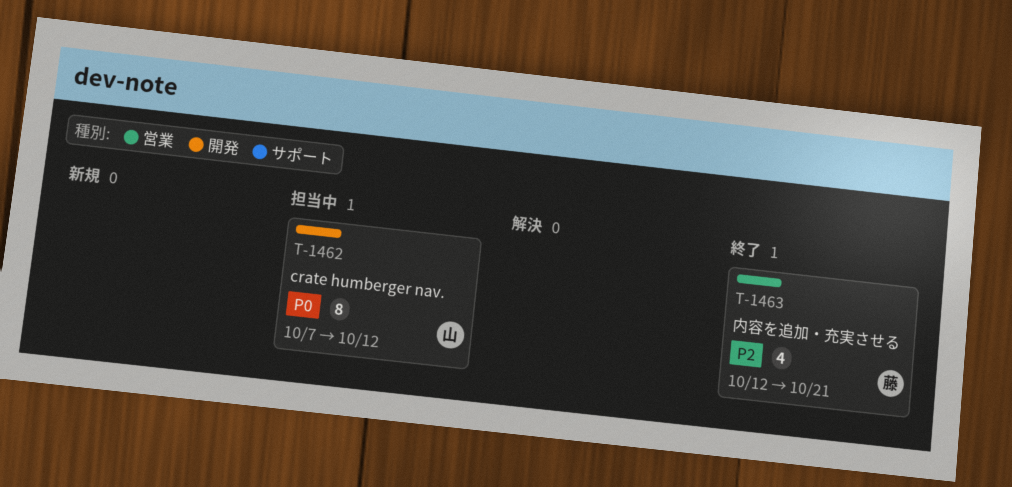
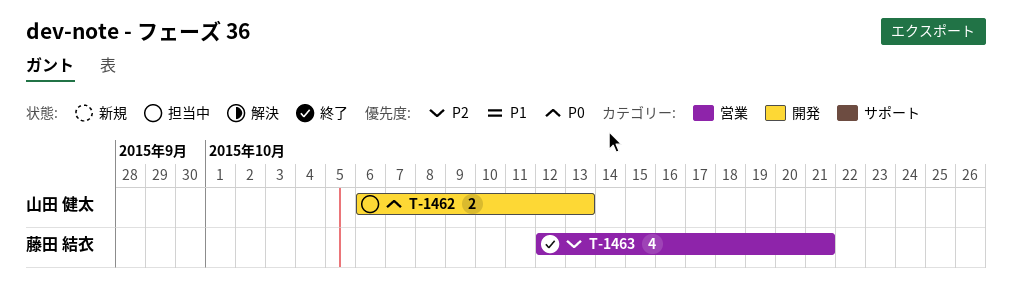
T-1462, estimate: 8 -> 2
T-1462, start: Oct 7 -> Oct 6
T-1462, due: Oct 12 -> Oct 13

